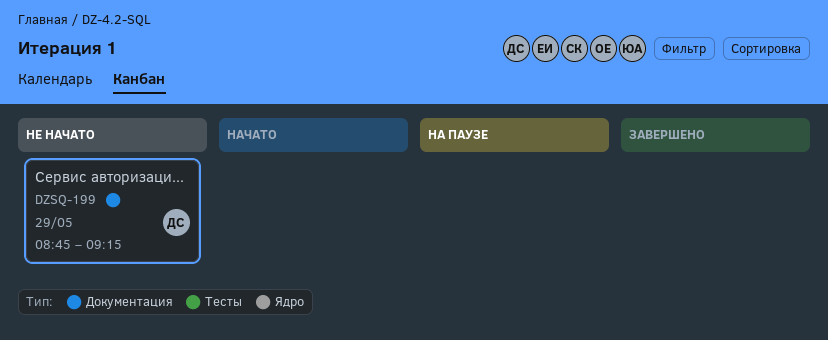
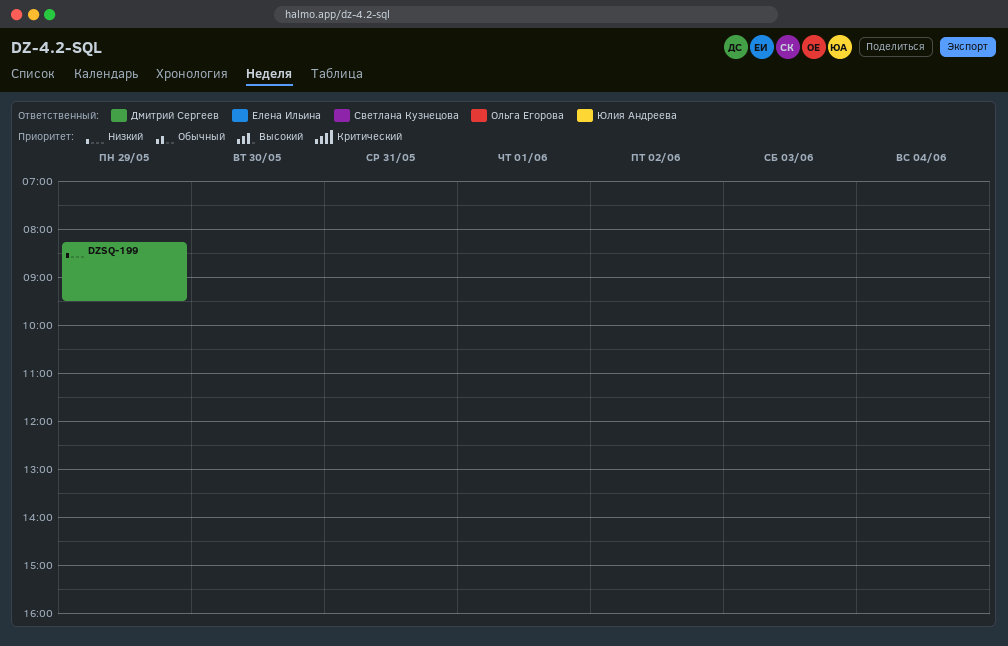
DZSQ-199, begins: 08:45 -> 08:15
DZSQ-199, ends: 09:15 -> 09:30

